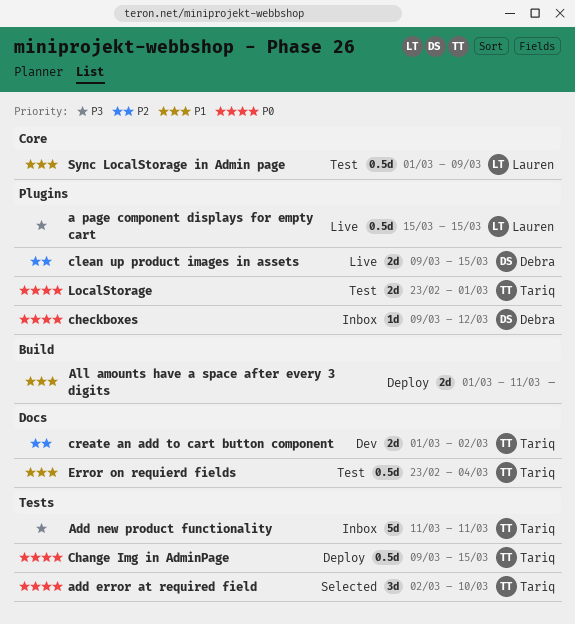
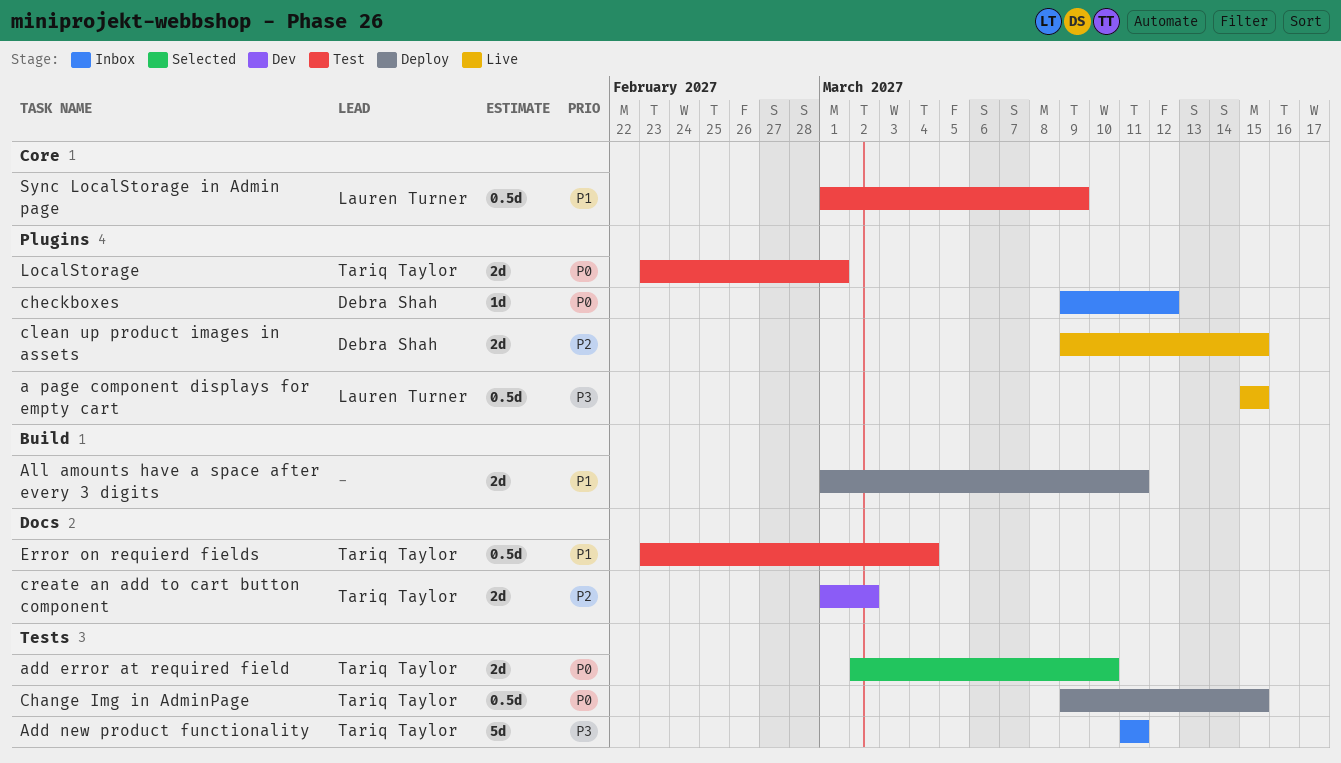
add error at required field, estimate: 3d -> 2d

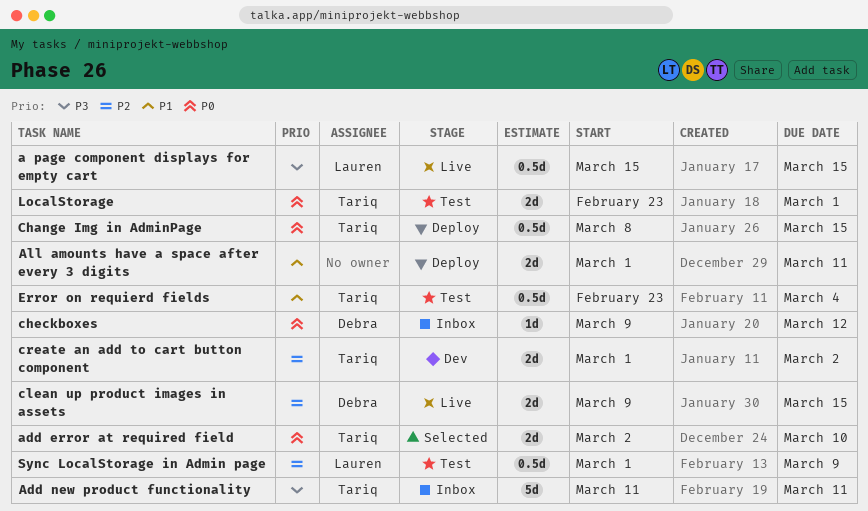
Change Img in AdminPage, start: Mar 9 -> Mar 8
Sync LocalStorage in Admin page, priority: P1 -> P2

